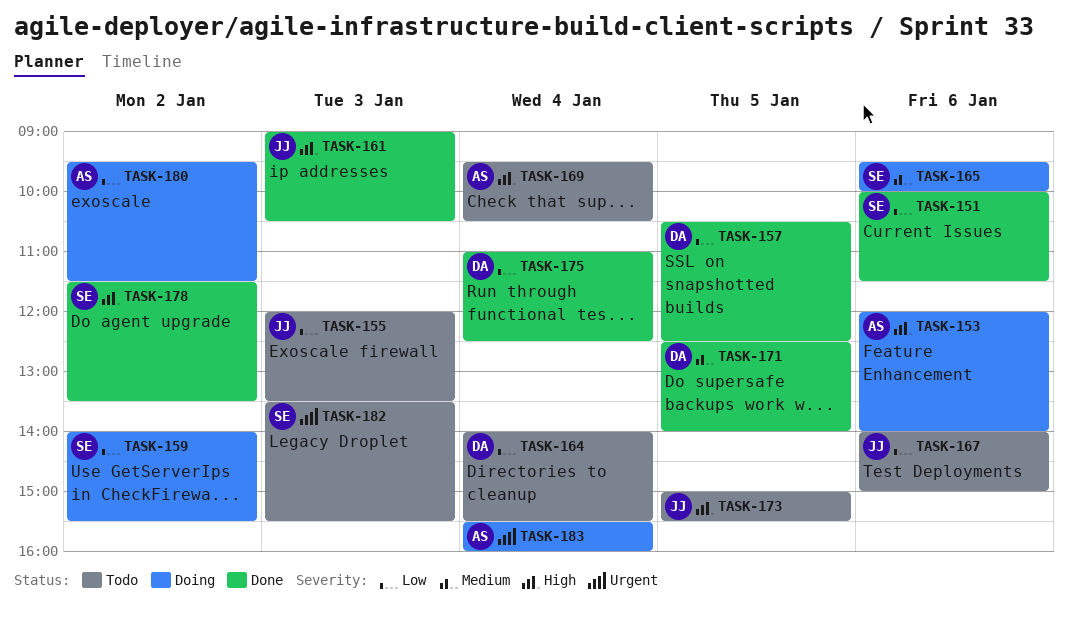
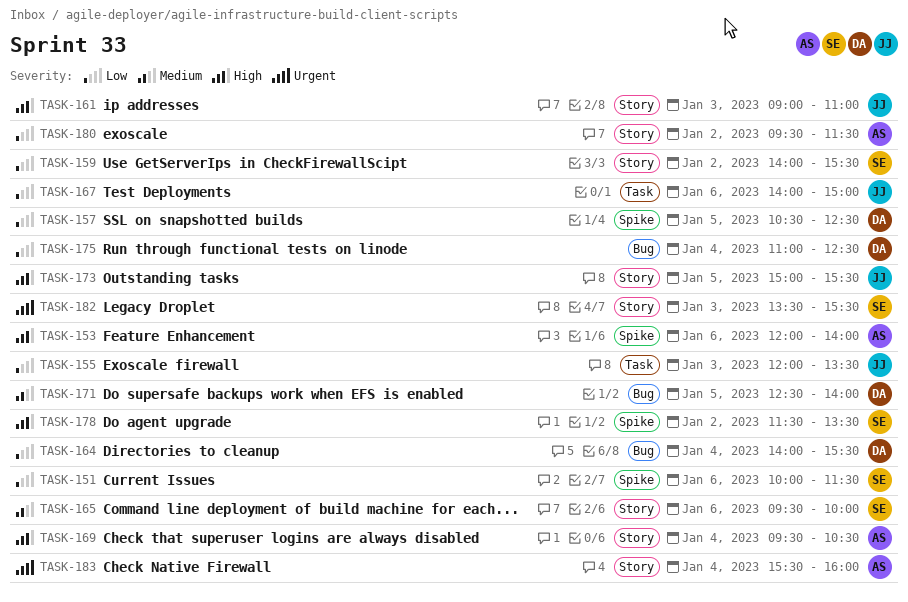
TASK-161, ends: 10:30 -> 11:00

